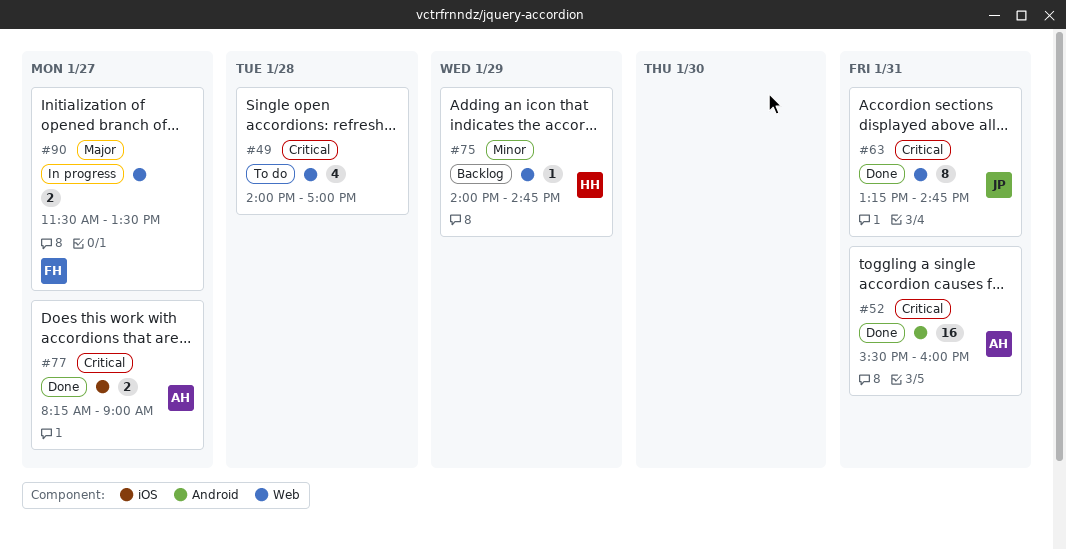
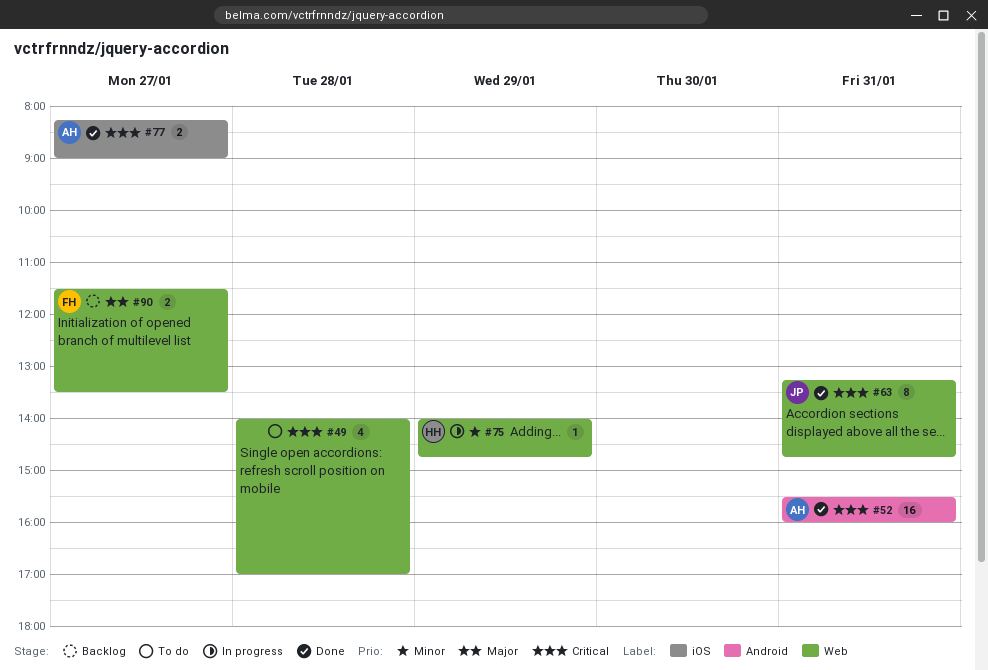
#75, status: Backlog -> In progress
#90, status: In progress -> Backlog

